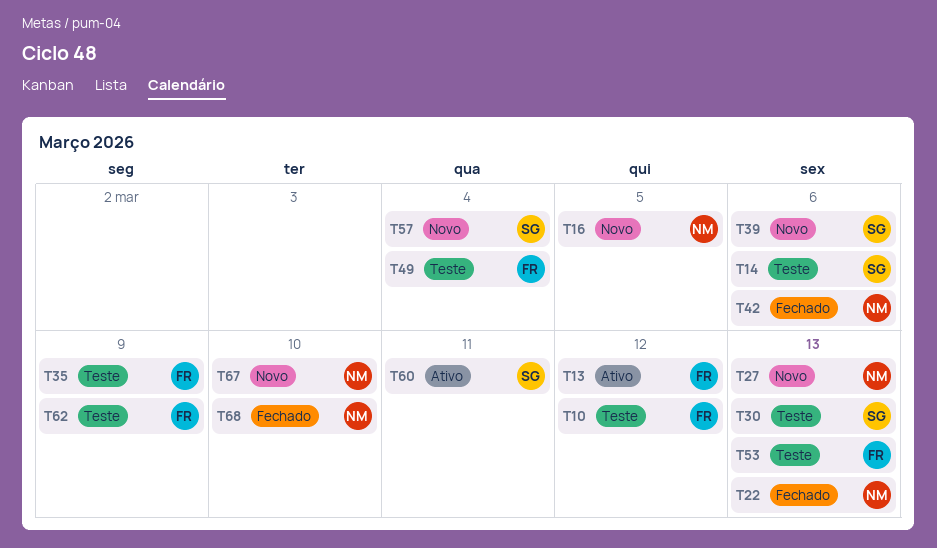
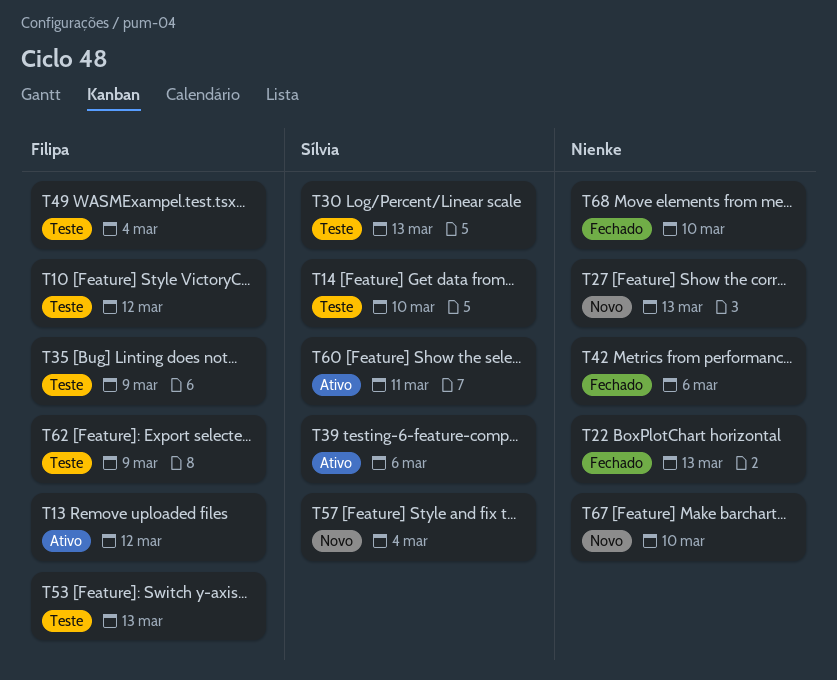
T14, due: Mar 6 -> Mar 10
T16: present -> none
T39, status: Novo -> Ativo

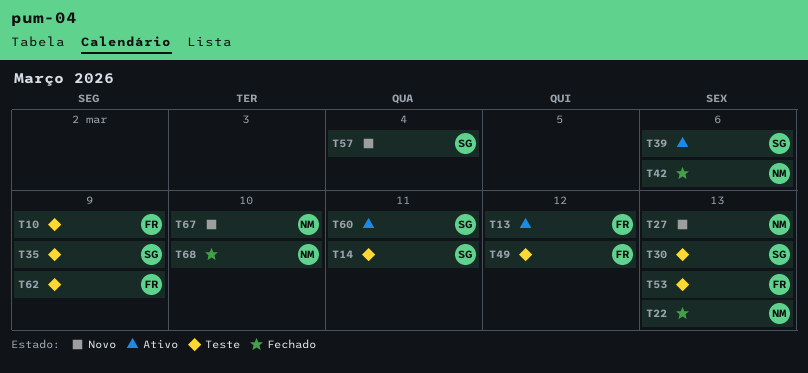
T10, due: Mar 12 -> Mar 9
T14, due: Mar 10 -> Mar 11
T35, owner: Filipa -> Sílvia
T49, due: Mar 4 -> Mar 12

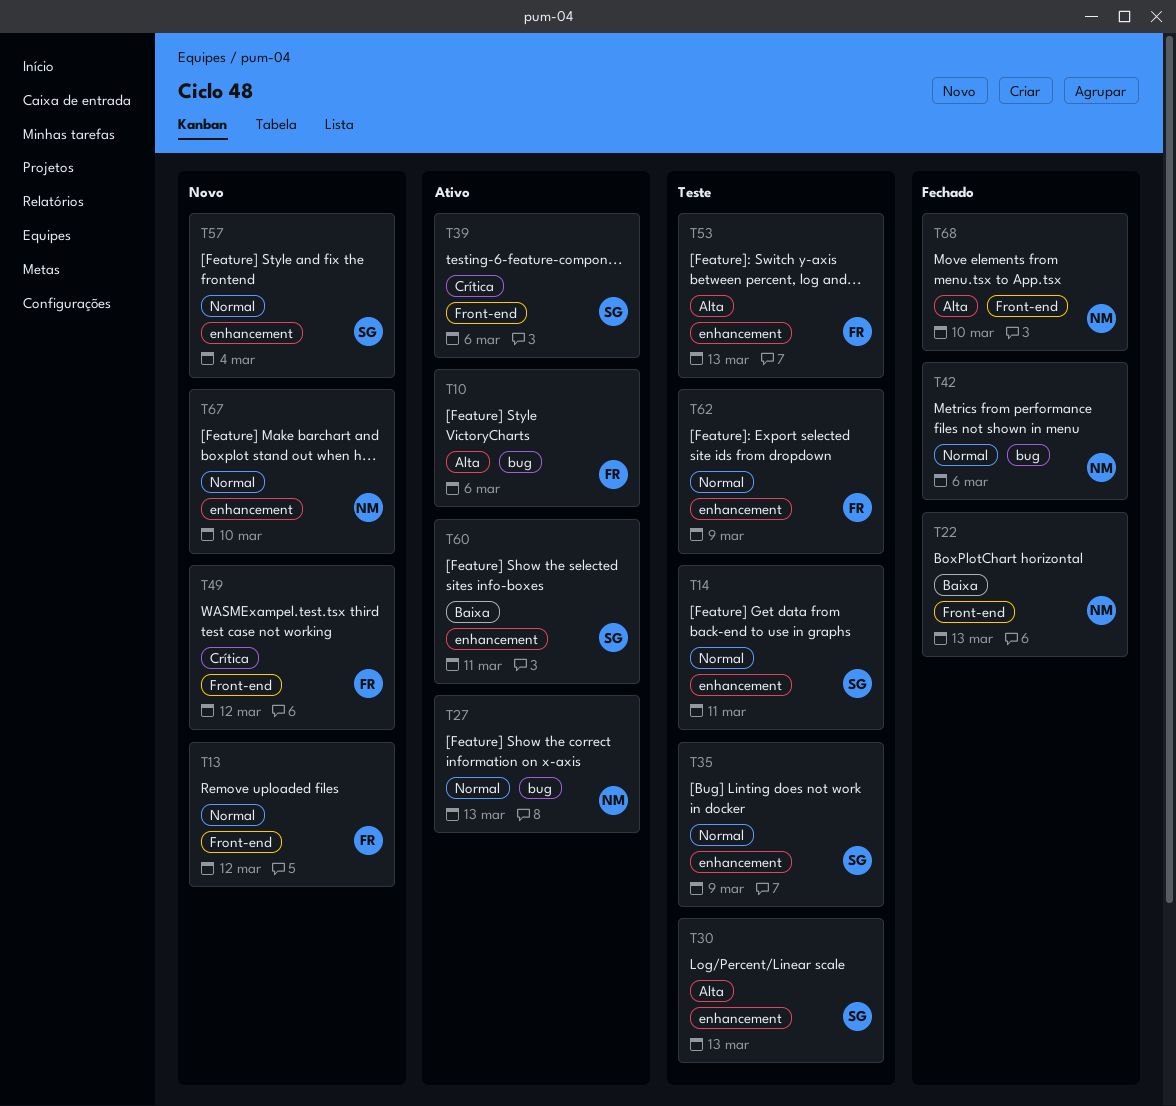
T10, status: Teste -> Ativo
T10, due: Mar 9 -> Mar 6
T13, status: Ativo -> Novo
T27, status: Novo -> Ativo
T49, status: Teste -> Novo

